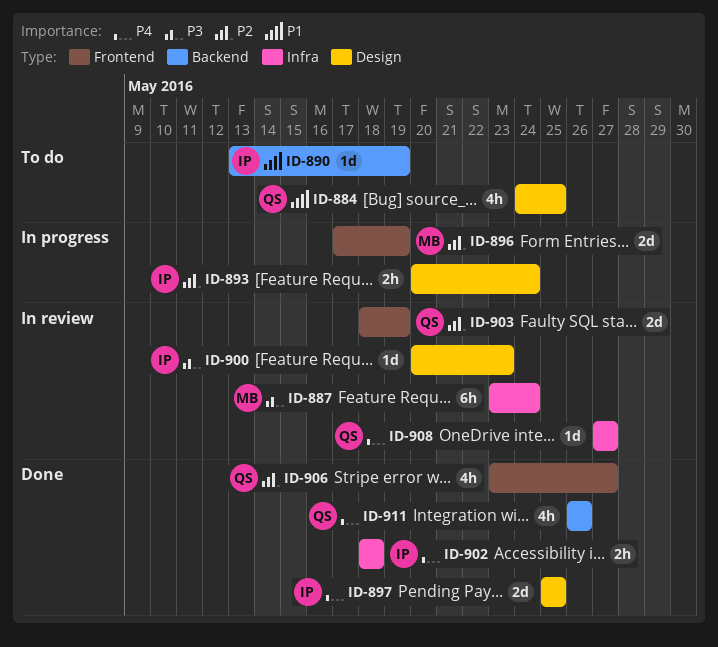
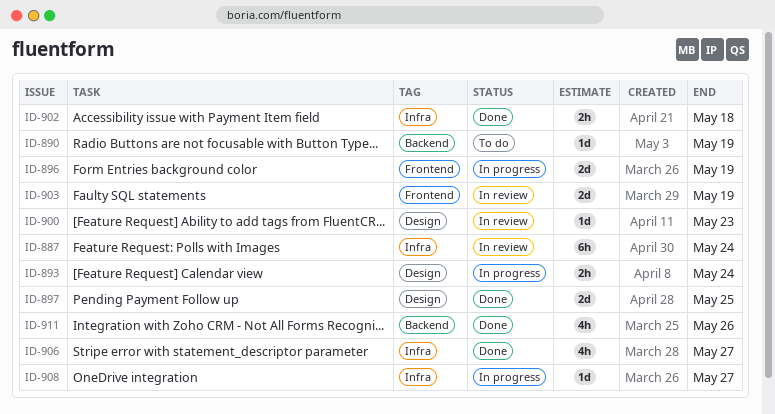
ID-884: present -> none
ID-906, label: Frontend -> Infra
ID-908, status: In review -> In progress

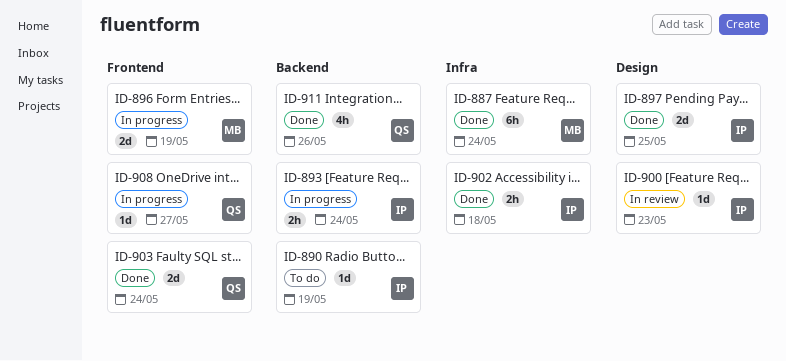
ID-887, status: In review -> Done
ID-893, label: Design -> Backend
ID-903, status: In review -> Done
ID-903, due: May 19 -> May 24
ID-906: present -> none
ID-908, label: Infra -> Frontend

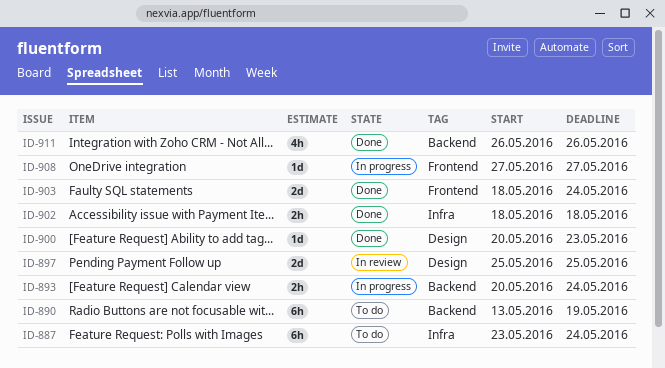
ID-887, status: Done -> To do
ID-890, estimate: 1d -> 6h
ID-896: present -> none
ID-897, status: Done -> In review
ID-900, status: In review -> Done

